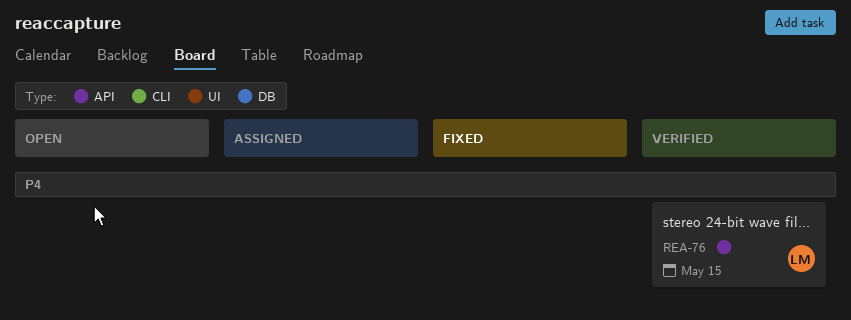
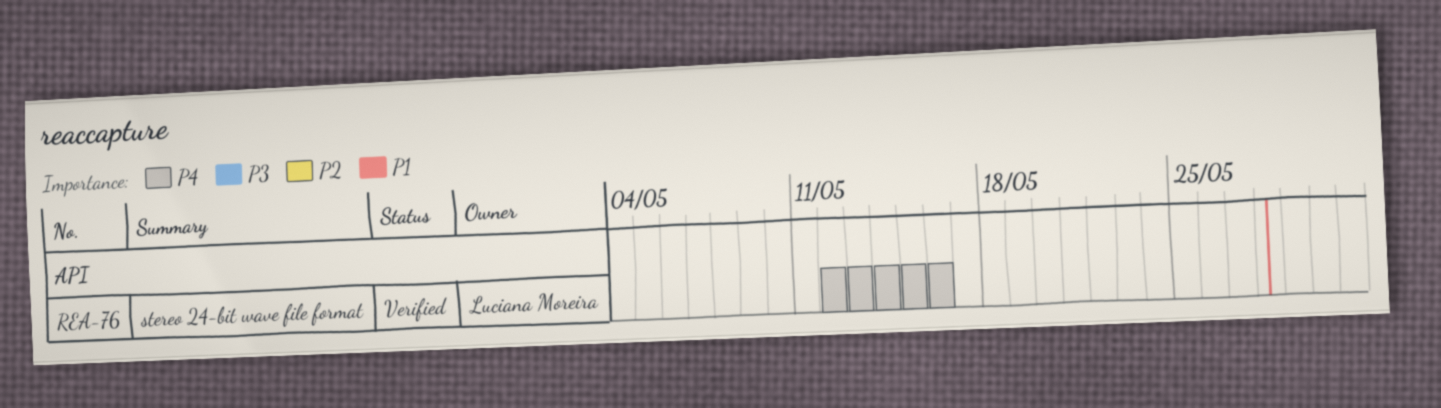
REA-76, due: May 15 -> May 16

